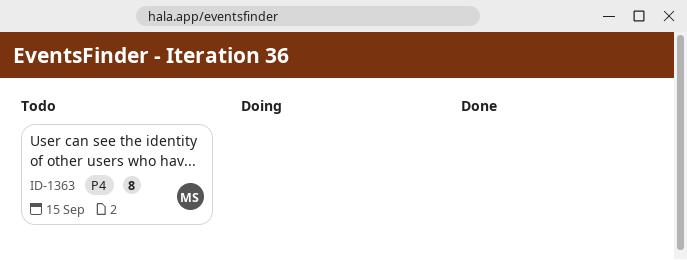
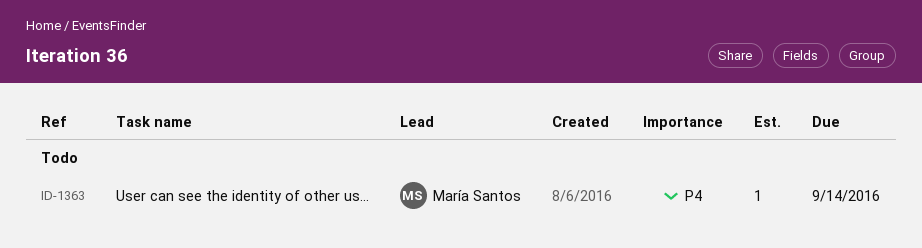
ID-1363, estimate: 8 -> 1
ID-1363, due: Sep 15 -> Sep 14

